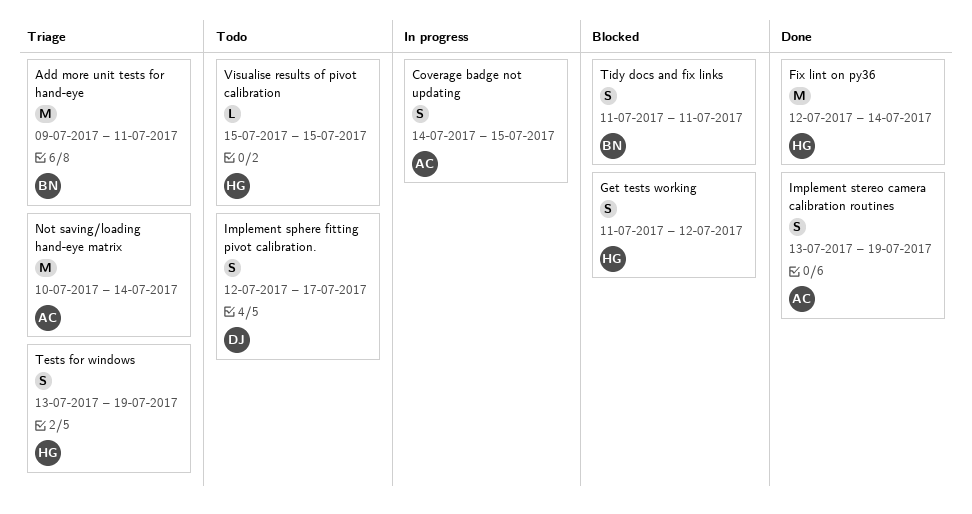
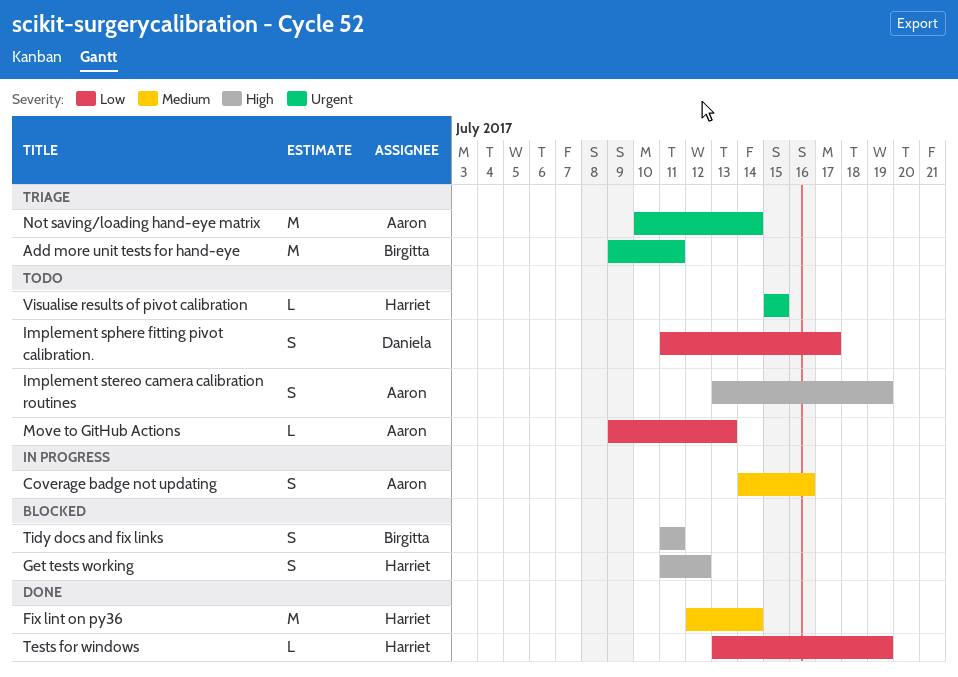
Coverage badge not updating, due: Jul 15 -> Jul 16
Implement sphere fitting pivot calibration., start: Jul 12 -> Jul 11
Implement stereo camera calibration routines, status: Done -> Todo
Move to GitHub Actions: none -> present
Tests for windows, status: Triage -> Done
Tests for windows, estimate: S -> L

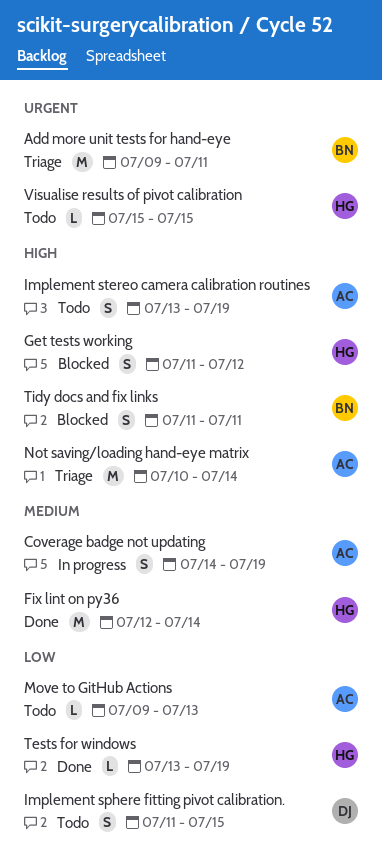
Coverage badge not updating, due: Jul 16 -> Jul 19
Implement sphere fitting pivot calibration., due: Jul 17 -> Jul 15
Not saving/loading hand-eye matrix, priority: Urgent -> High

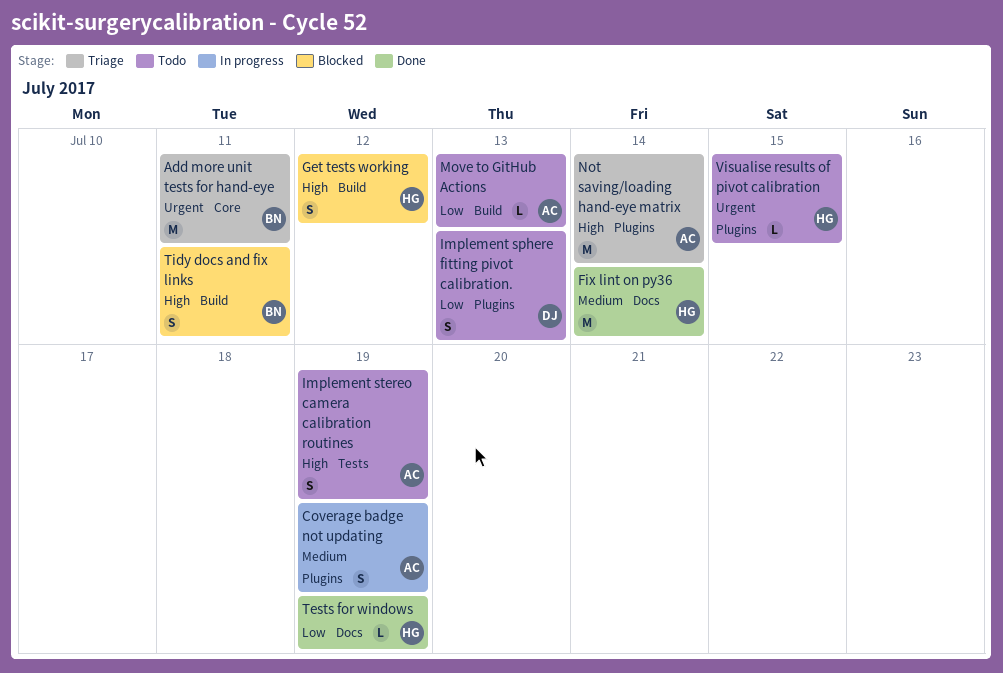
Implement sphere fitting pivot calibration., due: Jul 15 -> Jul 13

